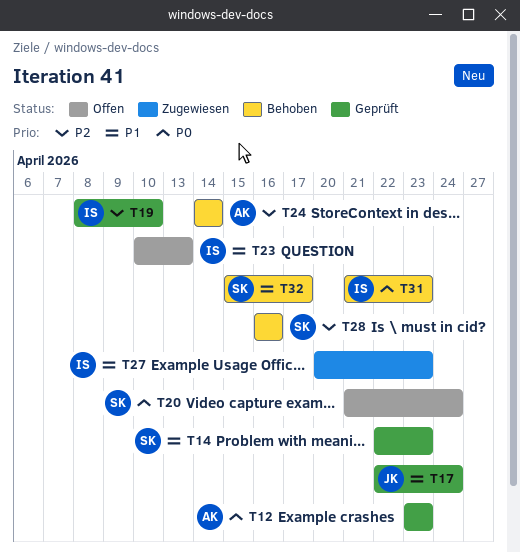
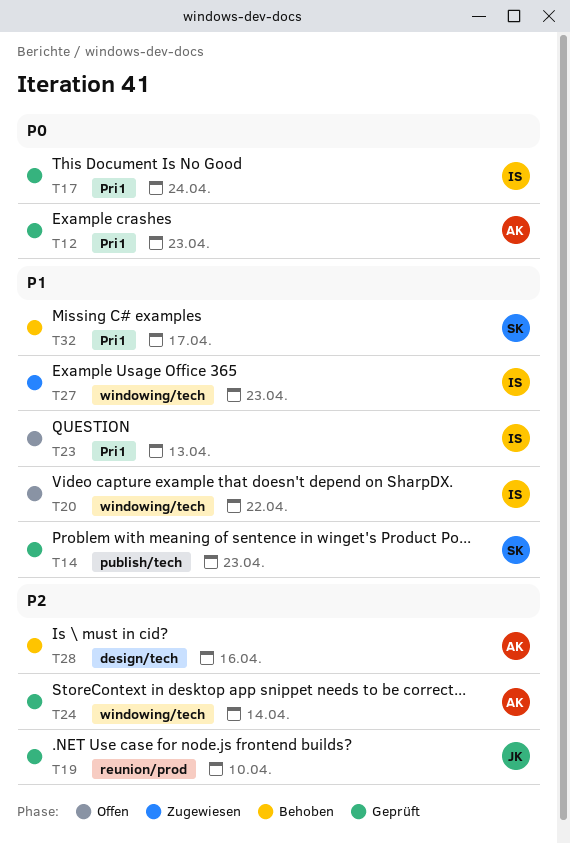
T17, owner: JK -> IS
T17, priority: P1 -> P0
T19, owner: IS -> JK
T20, owner: SK -> IS
T20, priority: P0 -> P1
T20, due: Apr 24 -> Apr 22
T24, status: Behoben -> Geprüft
T28, owner: SK -> AK
T31: present -> none

